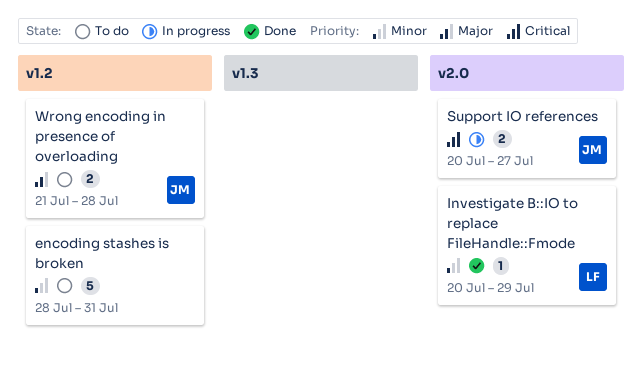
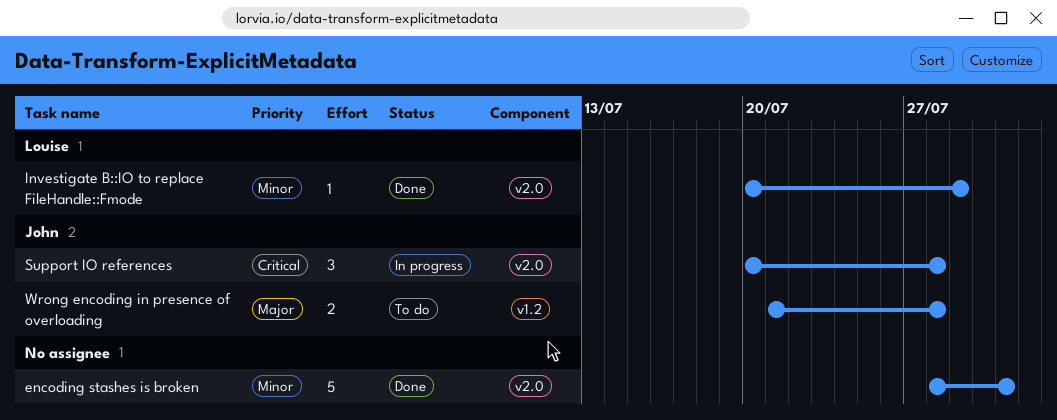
encoding stashes is broken, status: To do -> Done
encoding stashes is broken, label: v1.2 -> v2.0
Support IO references, estimate: 2 -> 3
Support IO references, due: Jul 27 -> Jul 28

